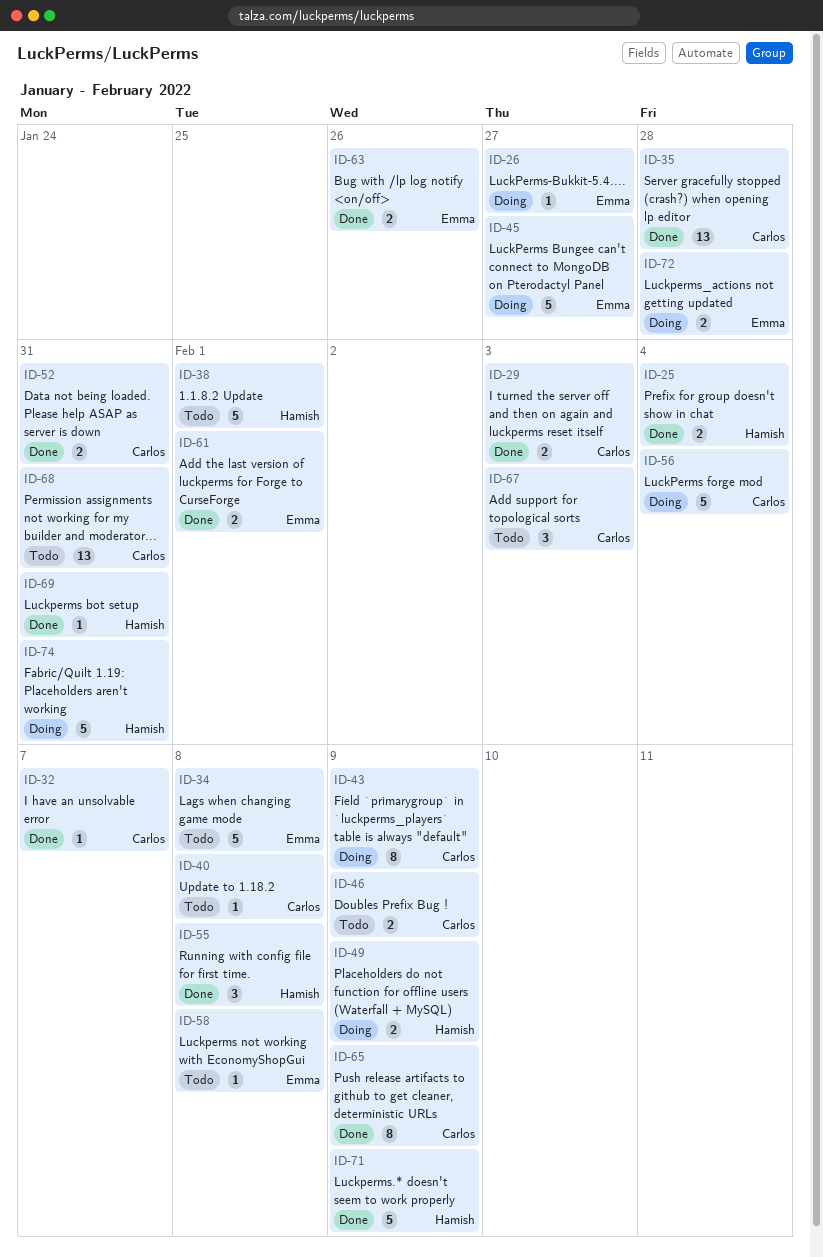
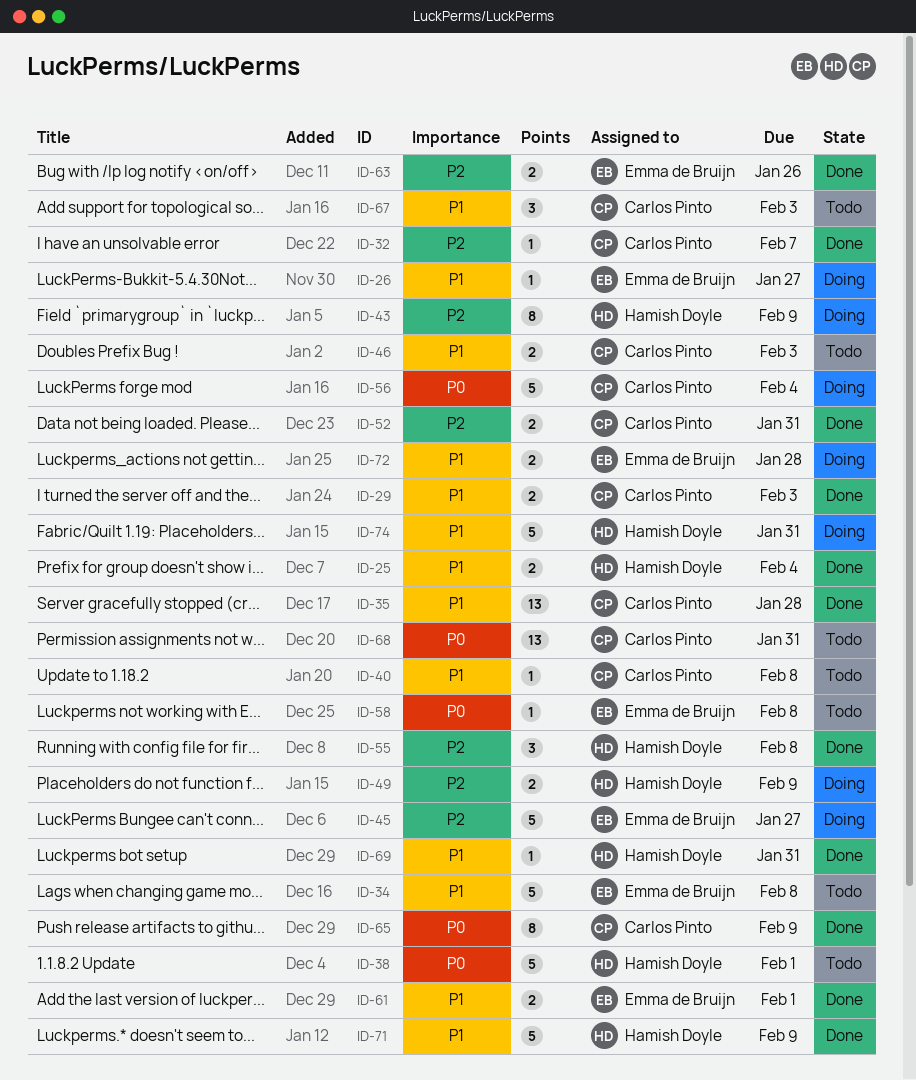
ID-43, owner: Carlos Pinto -> Hamish Doyle
ID-46, due: Feb 9 -> Feb 3

